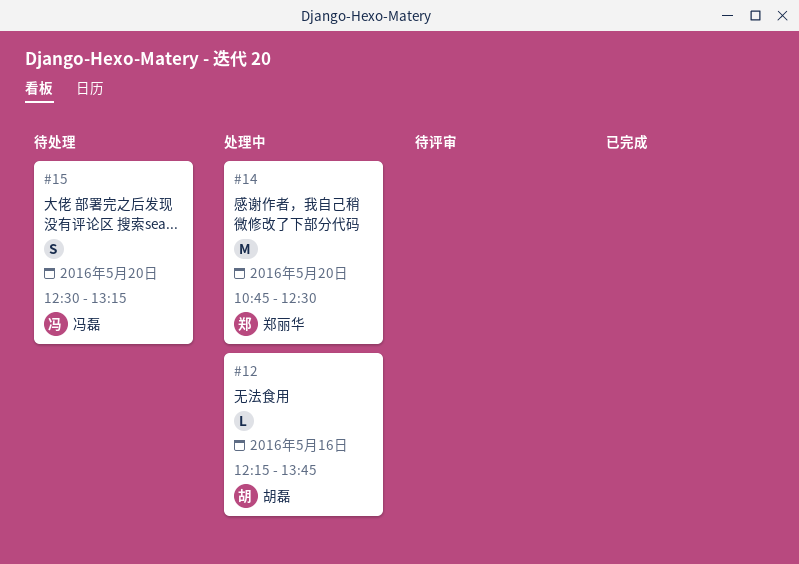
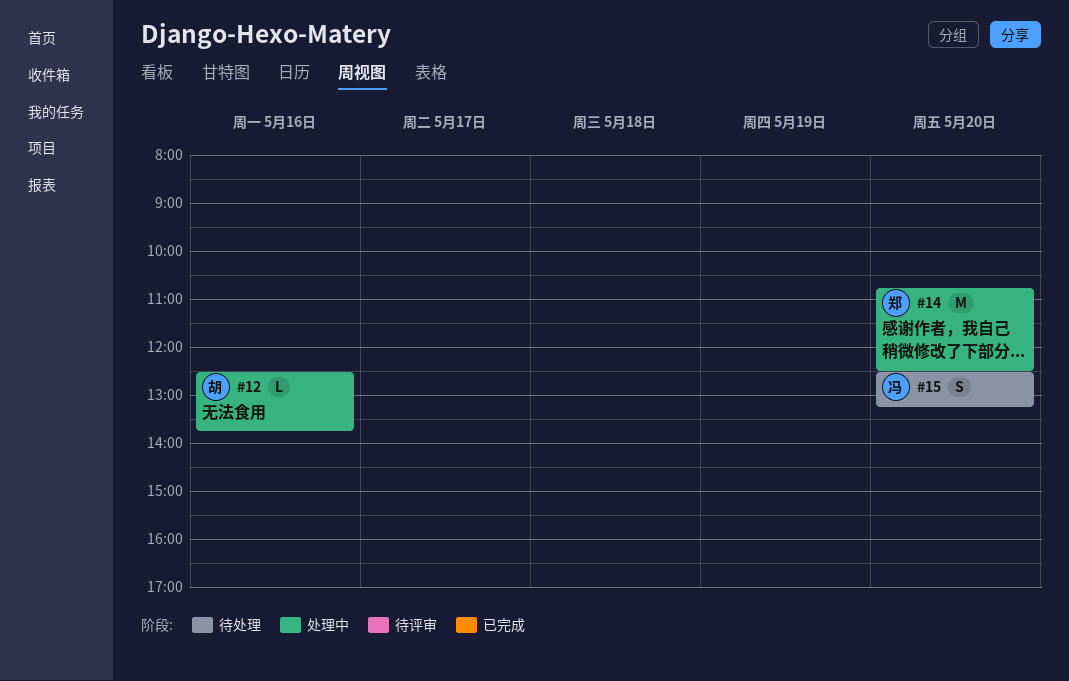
#12, begins: 12:15 -> 12:30

